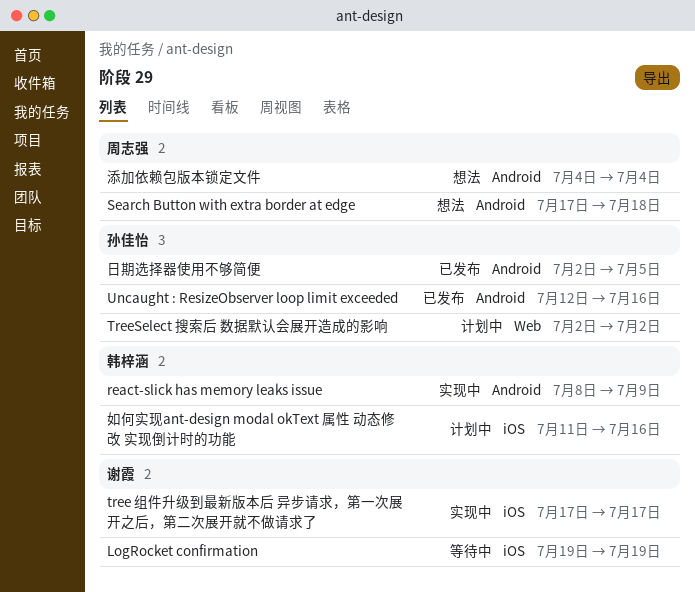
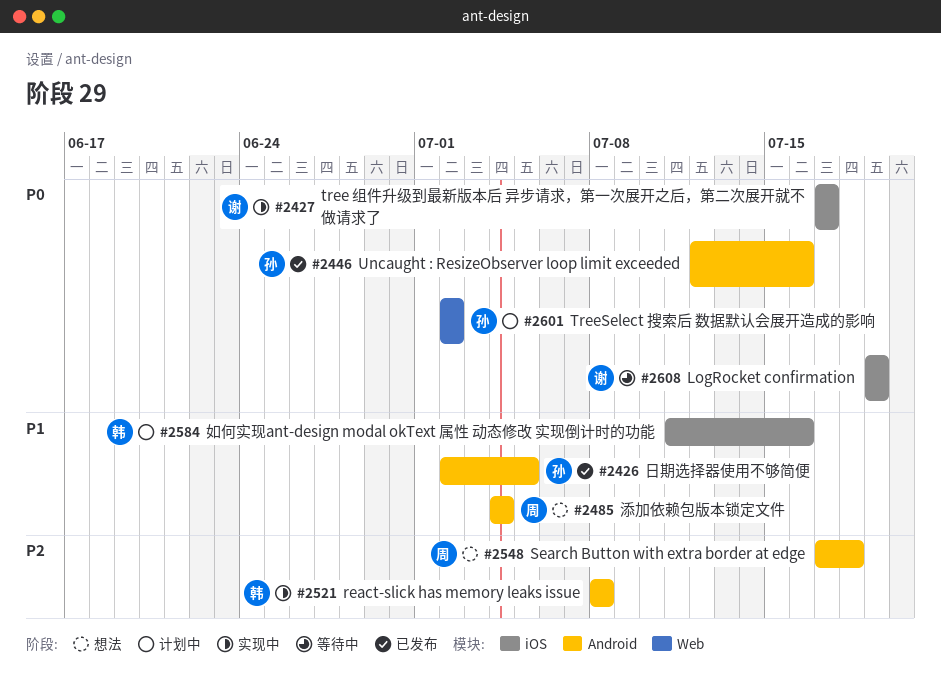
react-slick has memory leaks issue, due: Jul 9 -> Jul 8

